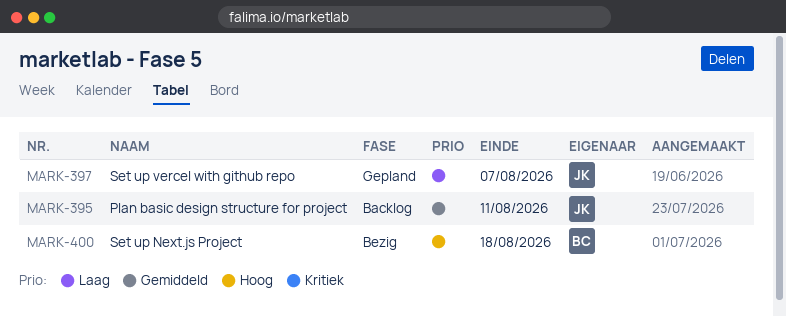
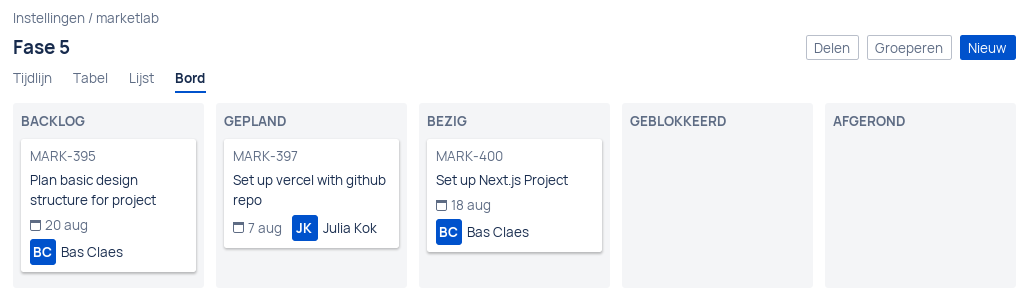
MARK-395, owner: Julia Kok -> Bas Claes
MARK-395, due: Aug 11 -> Aug 20

